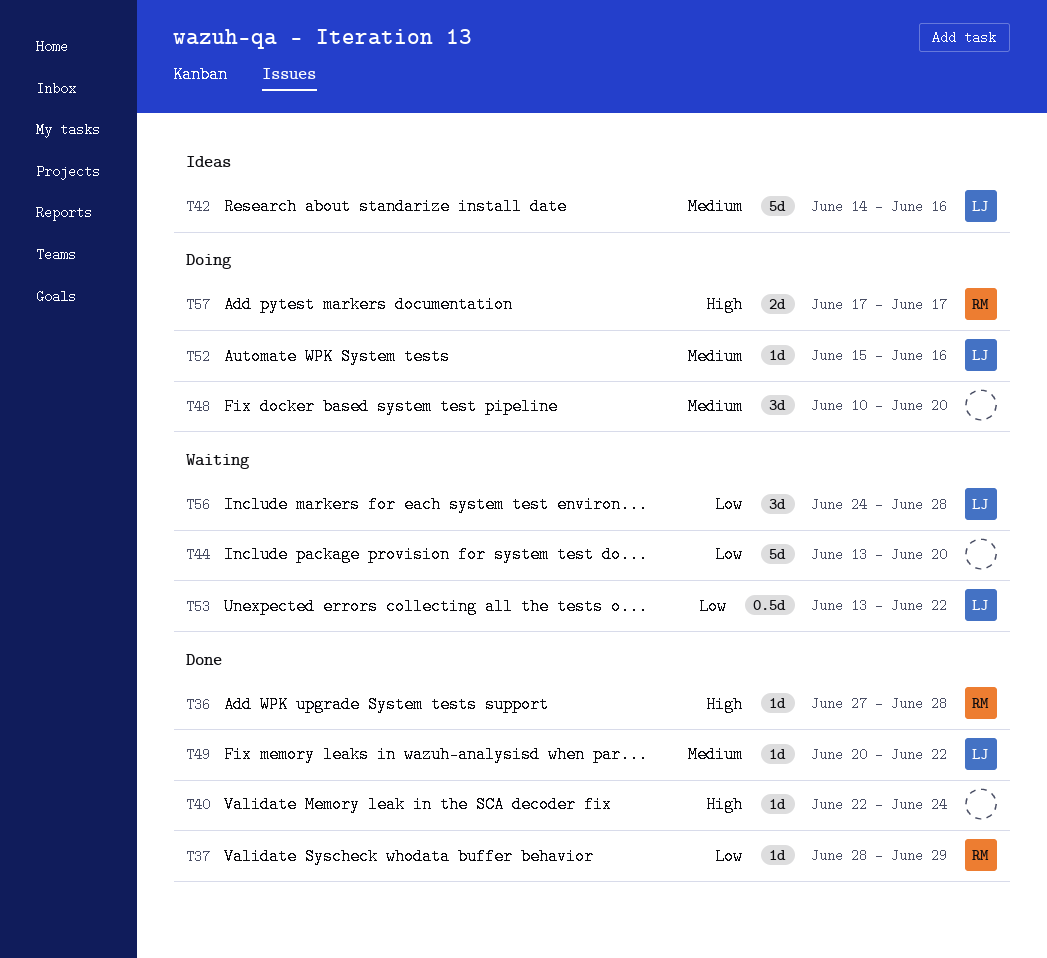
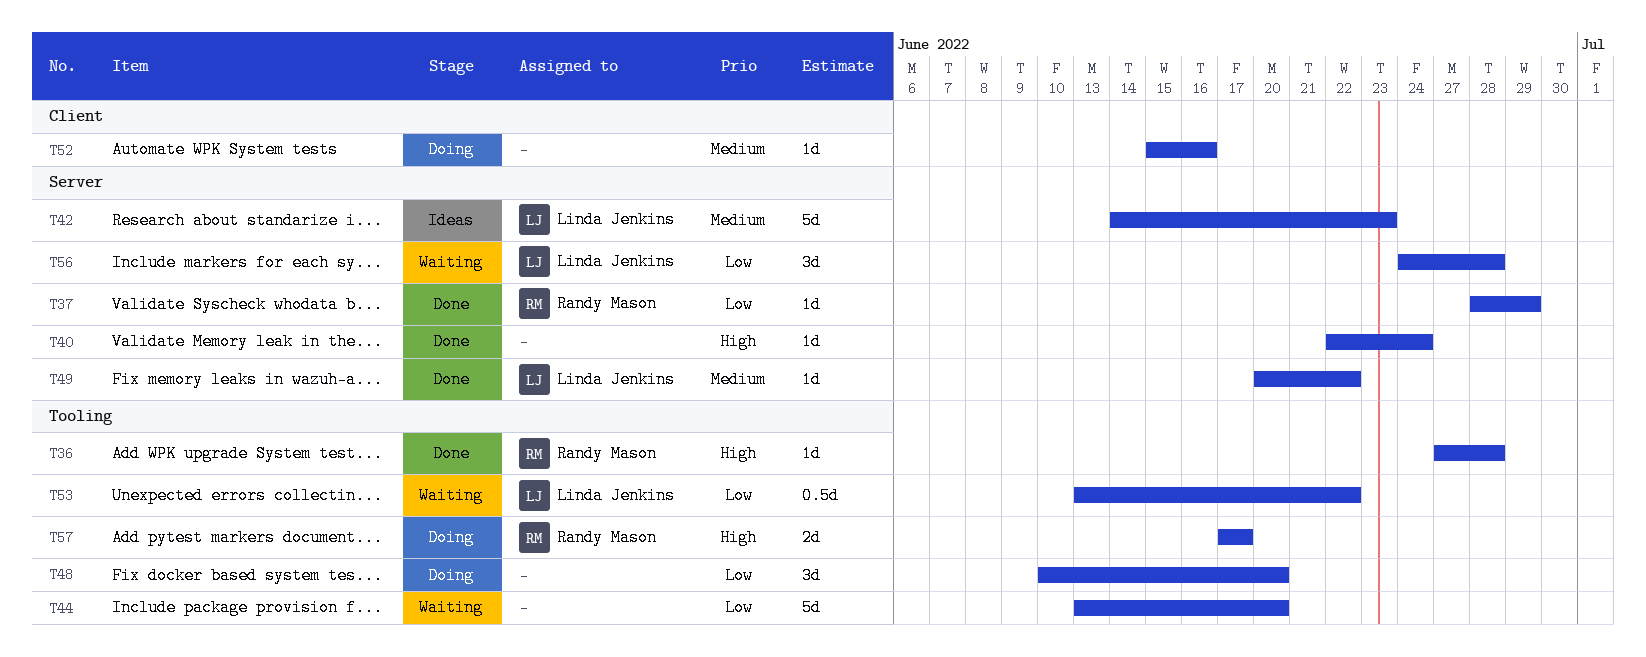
T42, due: Jun 16 -> Jun 23
T48, priority: Medium -> Low
T52, owner: Linda Jenkins -> none

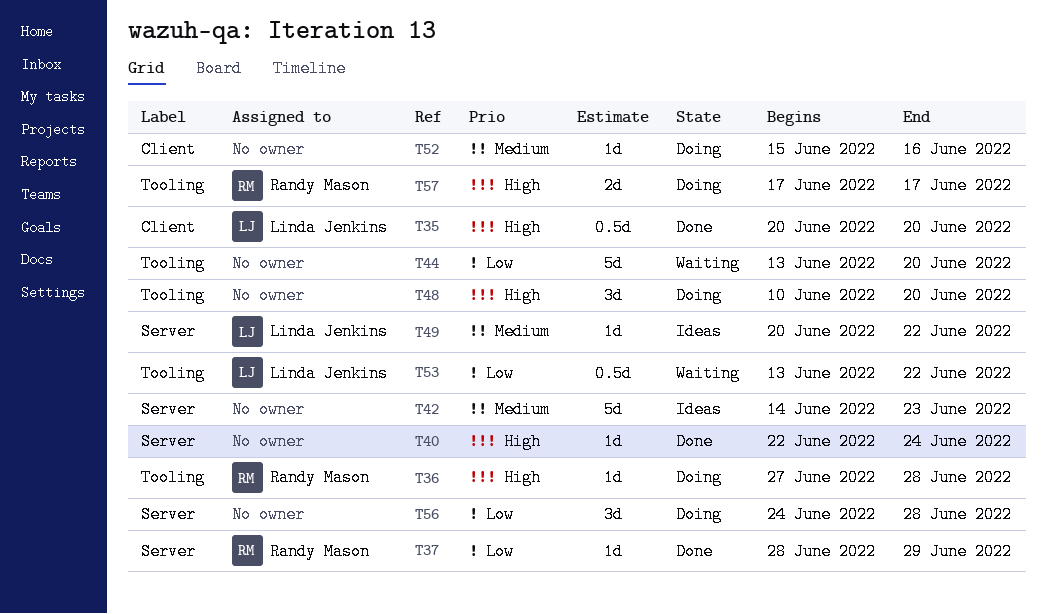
T35: none -> present
T36, status: Done -> Doing
T42, owner: Linda Jenkins -> none
T48, priority: Low -> High
T49, status: Done -> Ideas
T56, status: Waiting -> Doing
T56, owner: Linda Jenkins -> none

